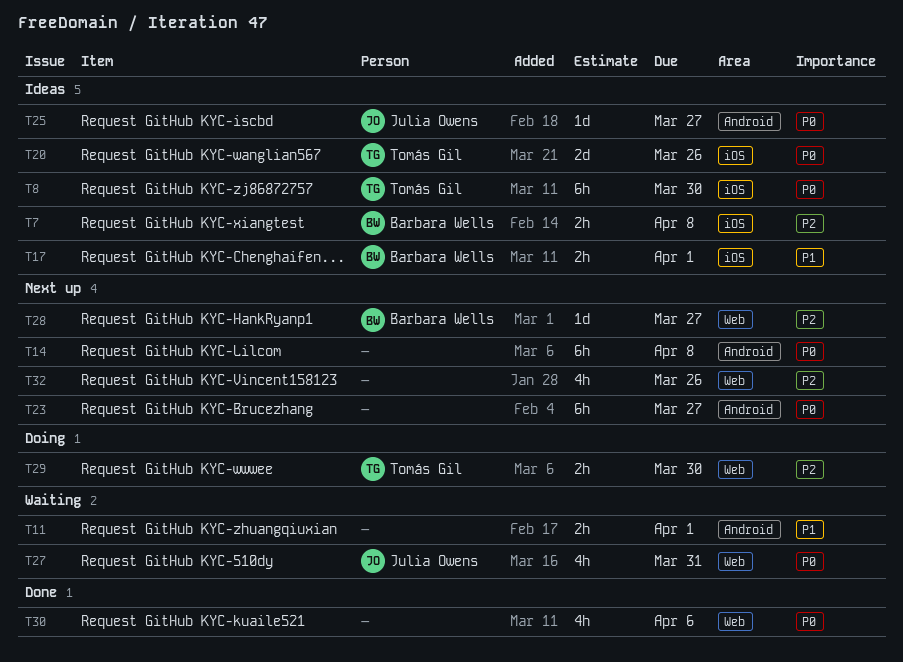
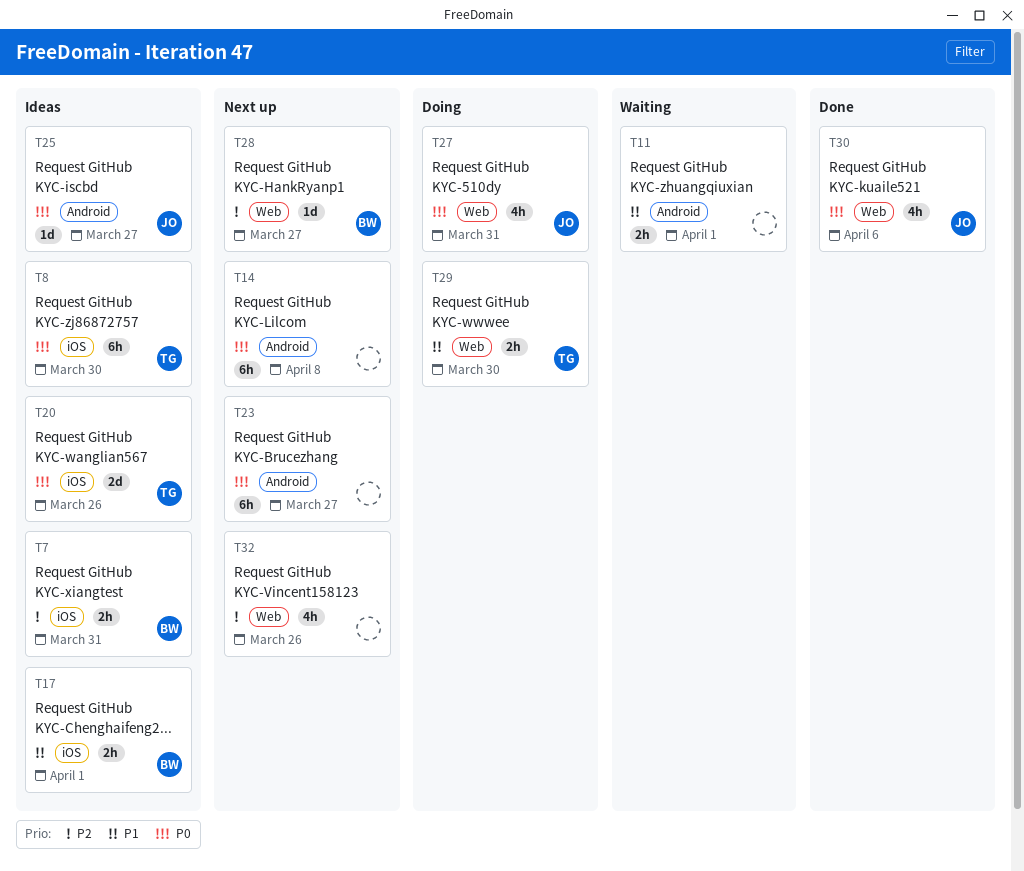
T7, due: Apr 8 -> Mar 31
T27, status: Waiting -> Doing
T29, priority: P2 -> P1
T30, owner: none -> Julia Owens

